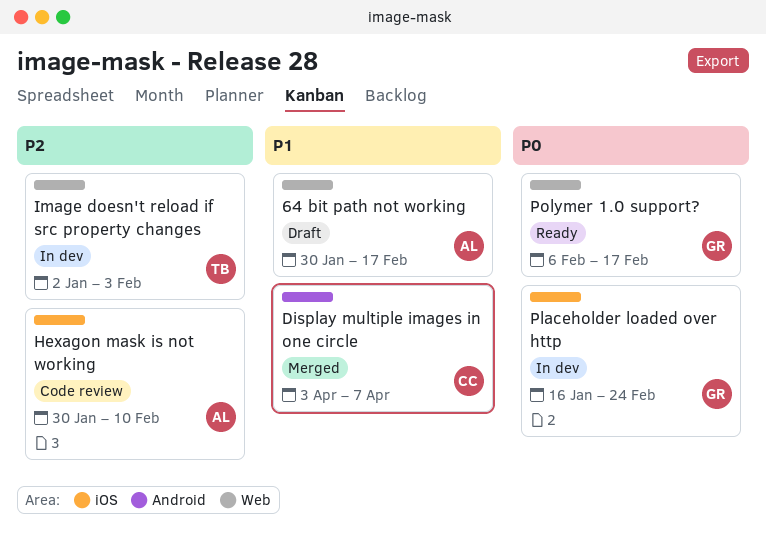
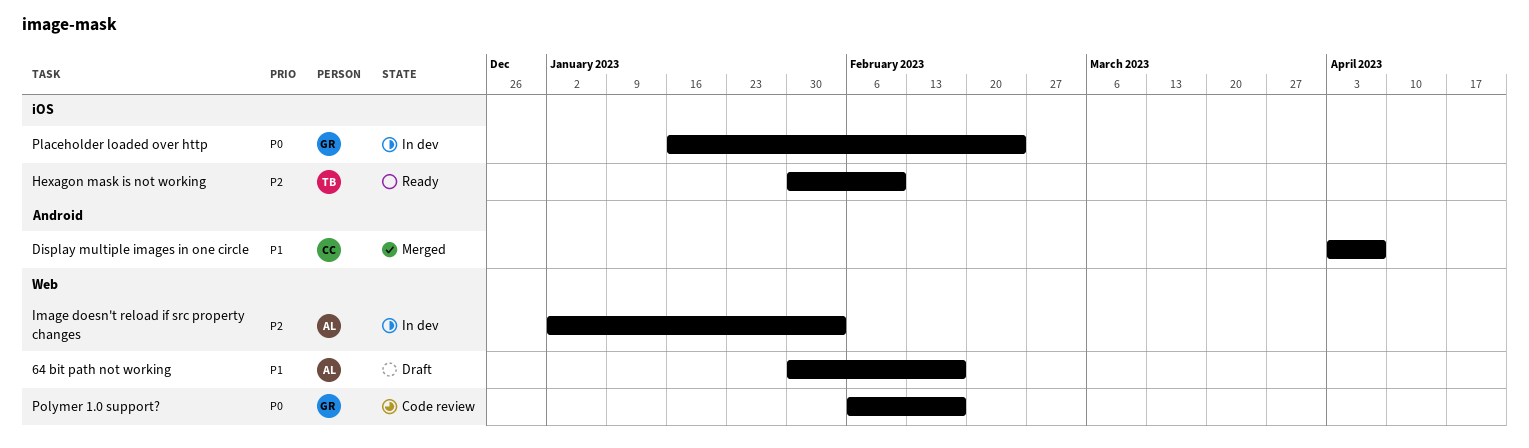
Hexagon mask is not working, status: Code review -> Ready
Hexagon mask is not working, owner: AL -> TB
Image doesn't reload if src property changes, owner: TB -> AL
Polymer 1.0 support?, status: Ready -> Code review

